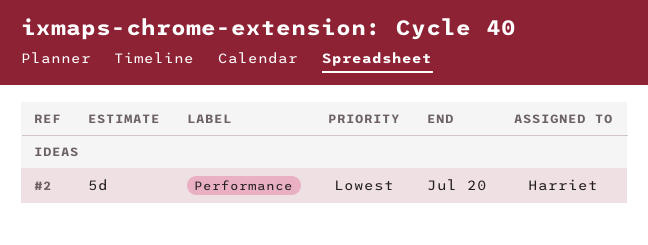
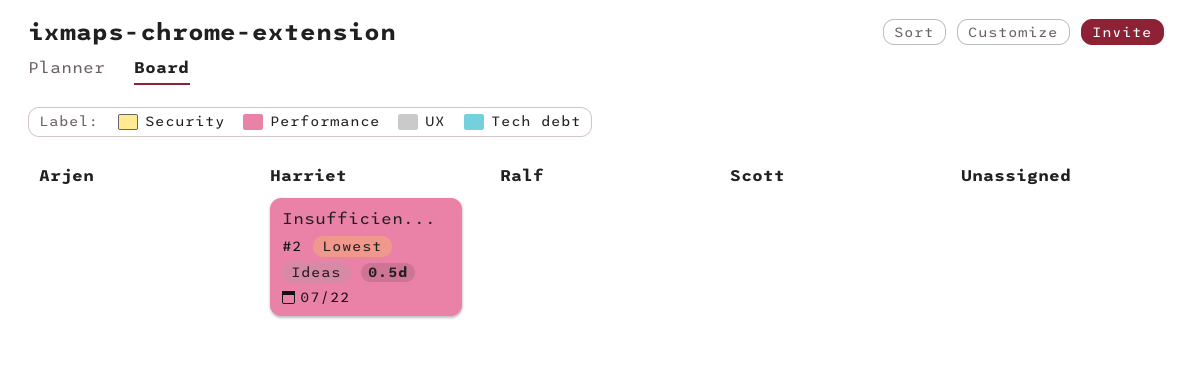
#2, estimate: 5d -> 0.5d
#2, due: Jul 20 -> Jul 22

